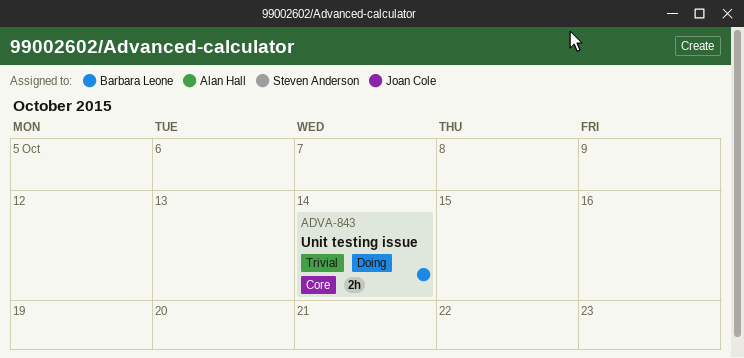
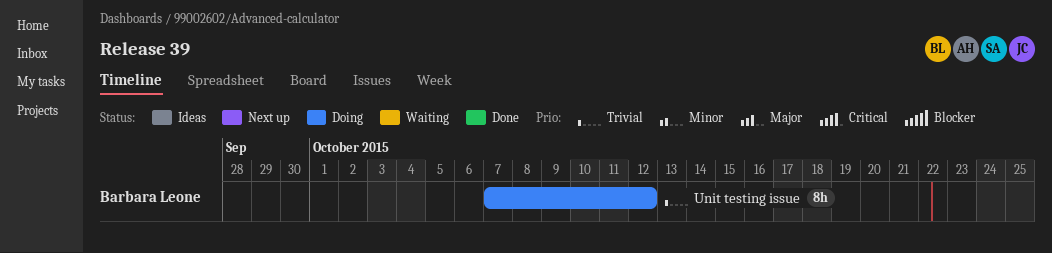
Unit testing issue, estimate: 2h -> 8h
Unit testing issue, due: Oct 14 -> Oct 12

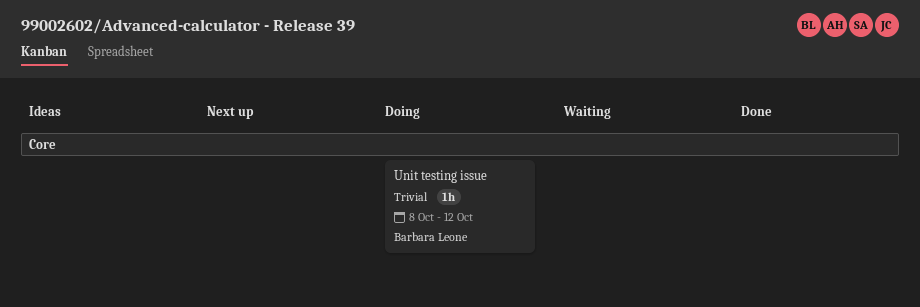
Unit testing issue, estimate: 8h -> 1h
Unit testing issue, start: Oct 7 -> Oct 8

